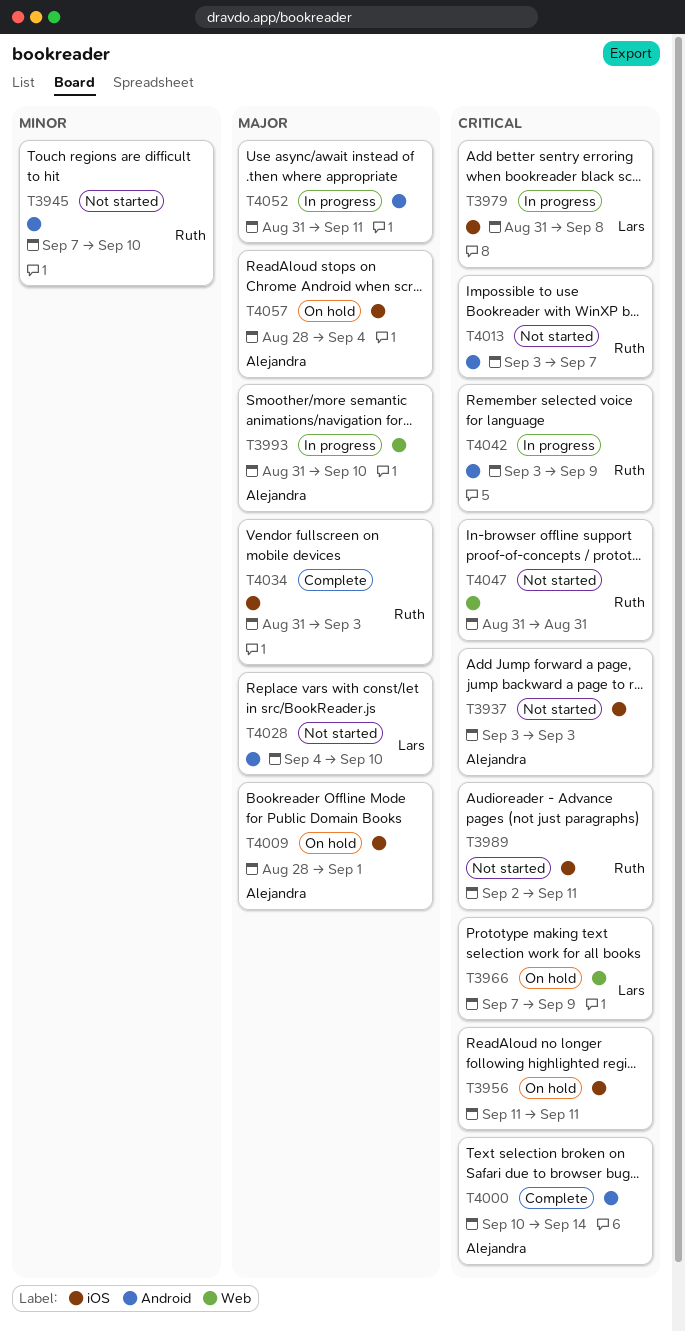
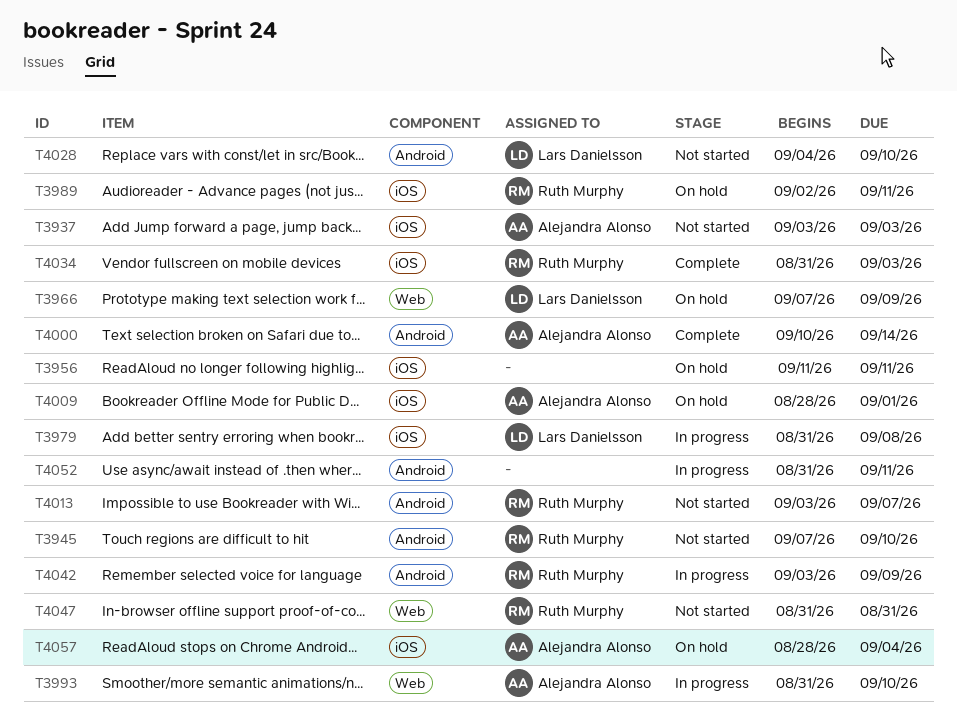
T3989, status: Not started -> On hold

